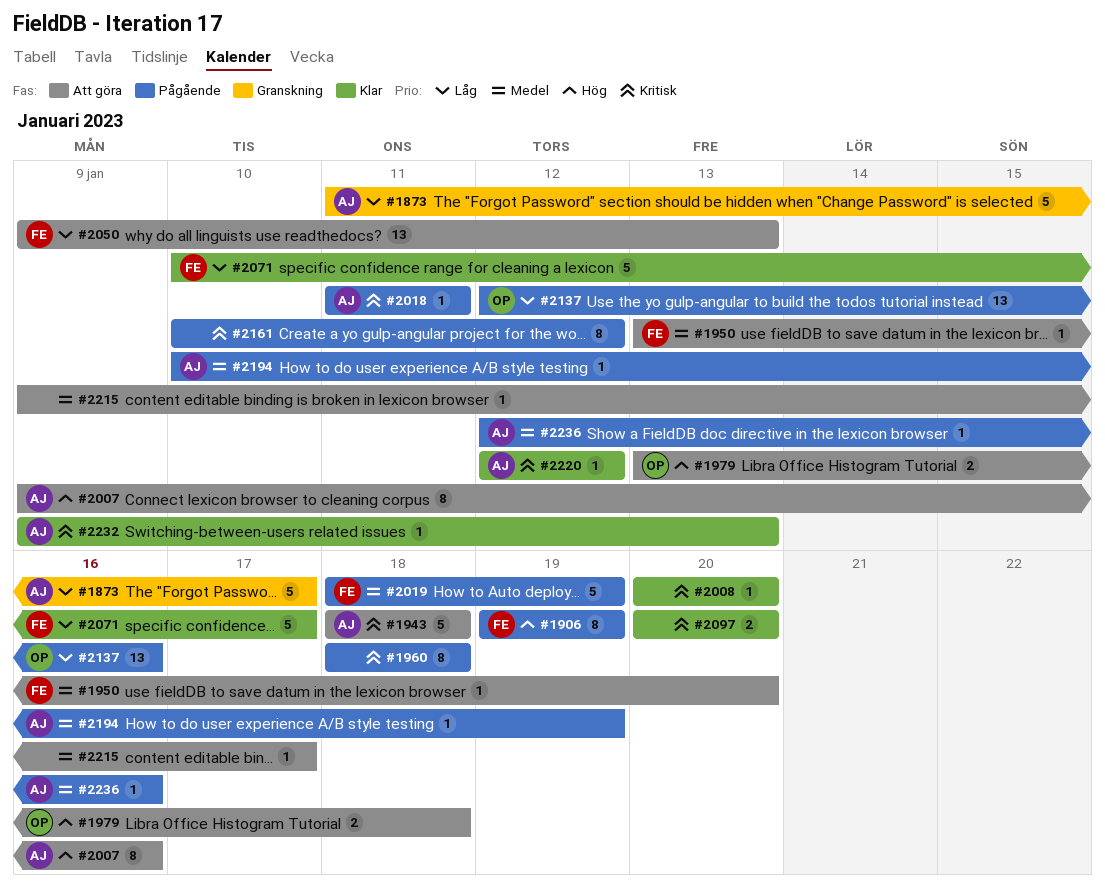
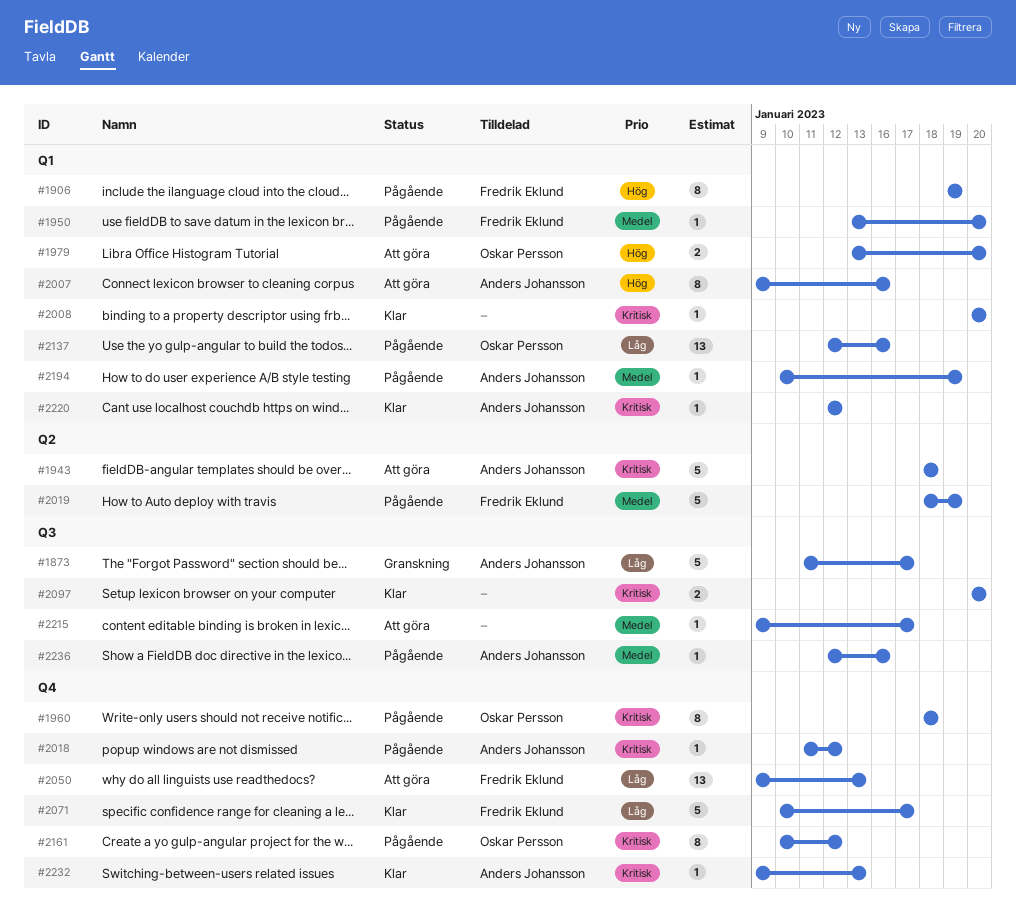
#1950, status: Att göra -> Pågående
#1960, owner: none -> Oskar Persson
#1979, due: Jan 18 -> Jan 20
#2018, due: Jan 11 -> Jan 12
#2161, owner: none -> Oskar Persson

